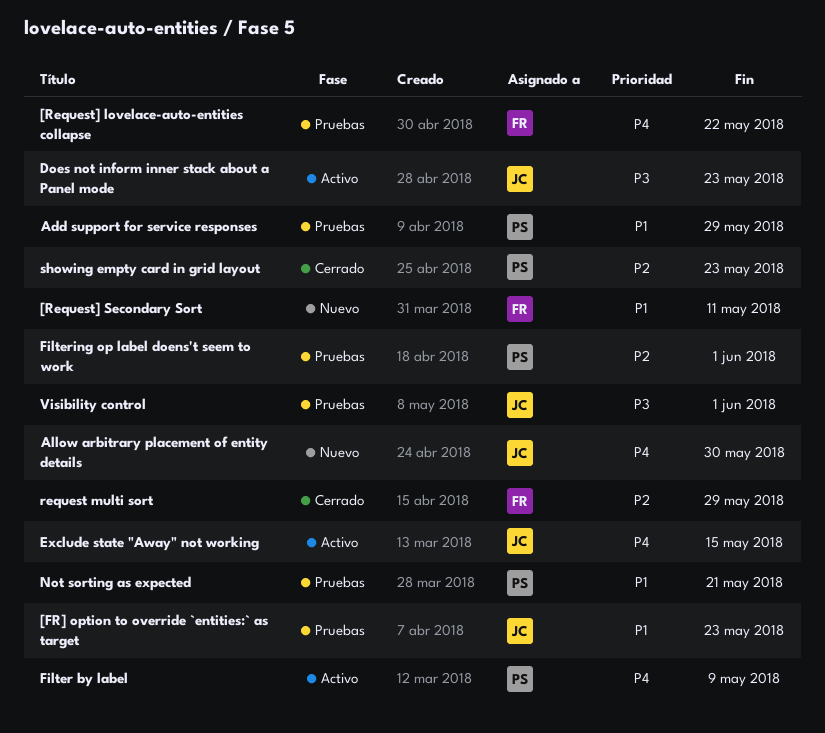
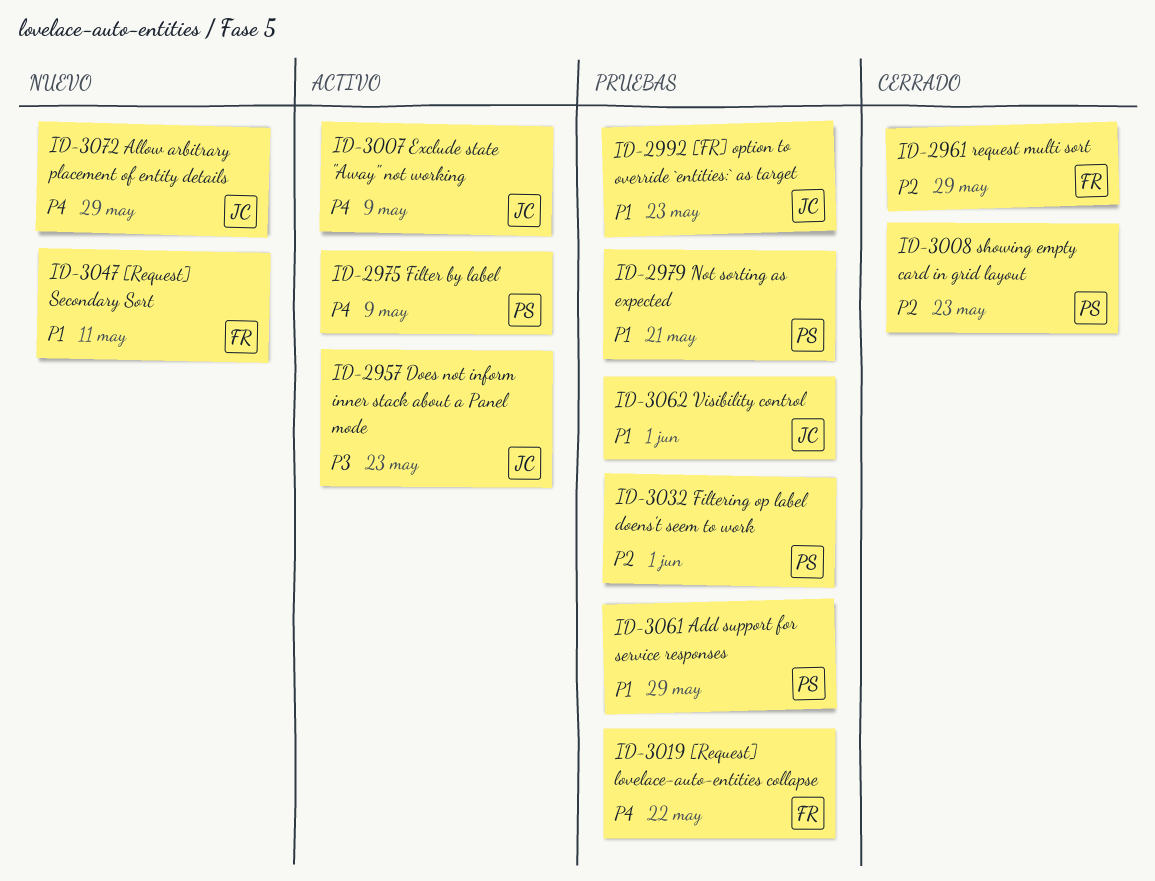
Allow arbitrary placement of entity details, due: May 30 -> May 29
Exclude state "Away" not working, due: May 15 -> May 9
Visibility control, priority: P3 -> P1

